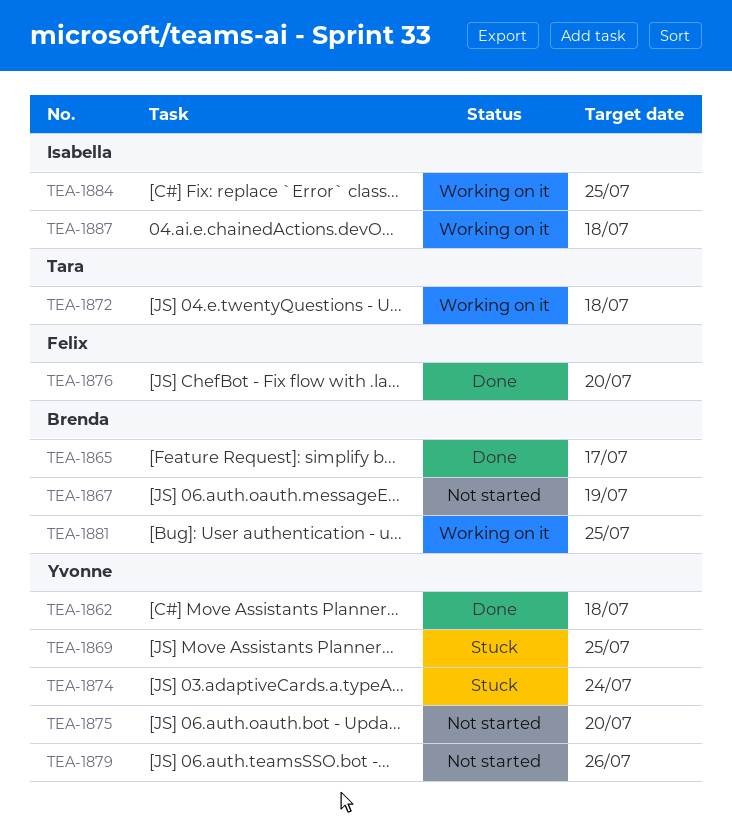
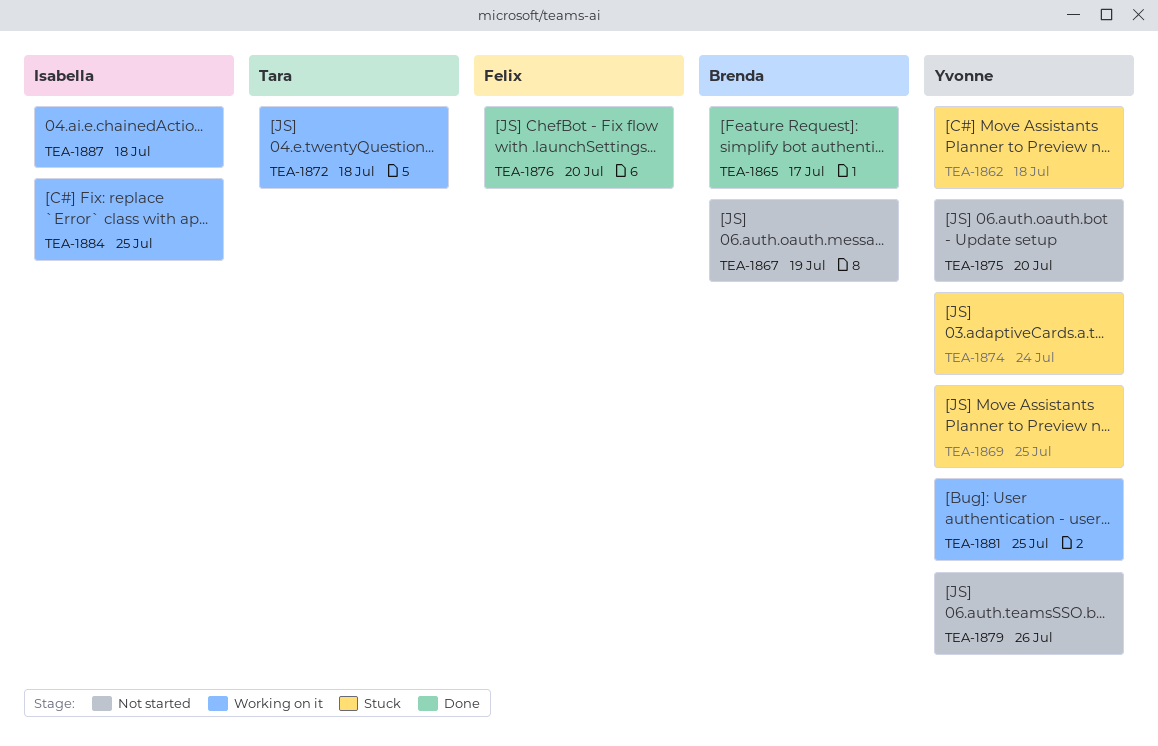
TEA-1862, status: Done -> Stuck
TEA-1881, owner: Brenda -> Yvonne

